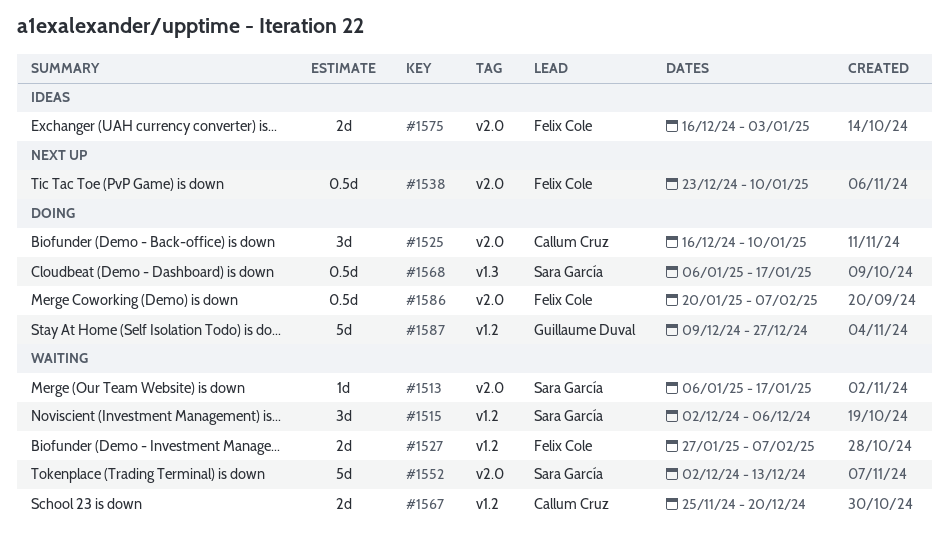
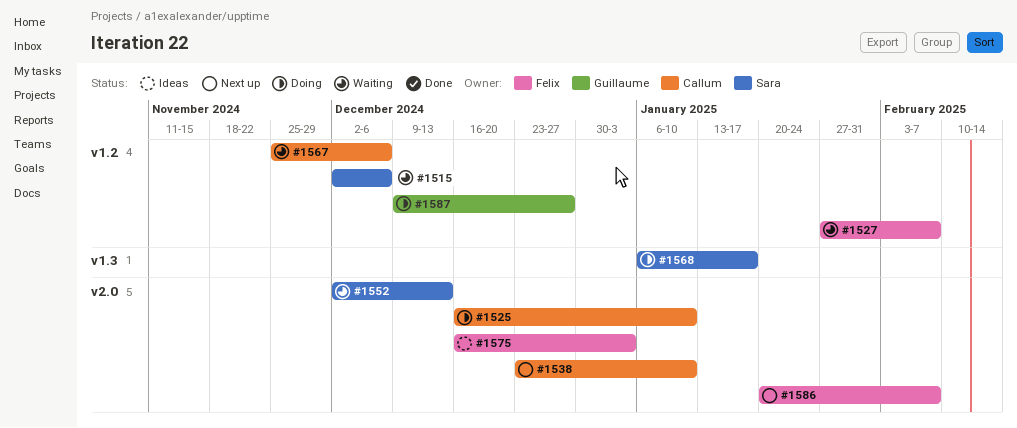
#1513: present -> none
#1538, owner: Felix Cole -> Callum Cruz
#1567, due: Dec 20 -> Dec 6
#1586, status: Doing -> Next up

